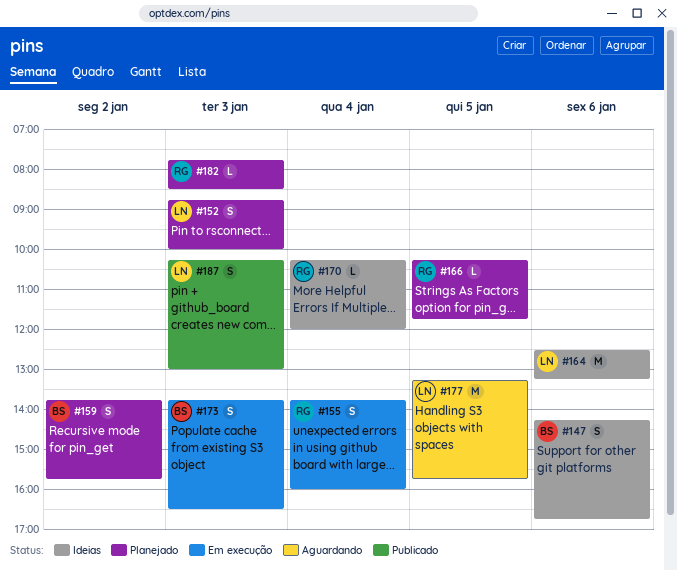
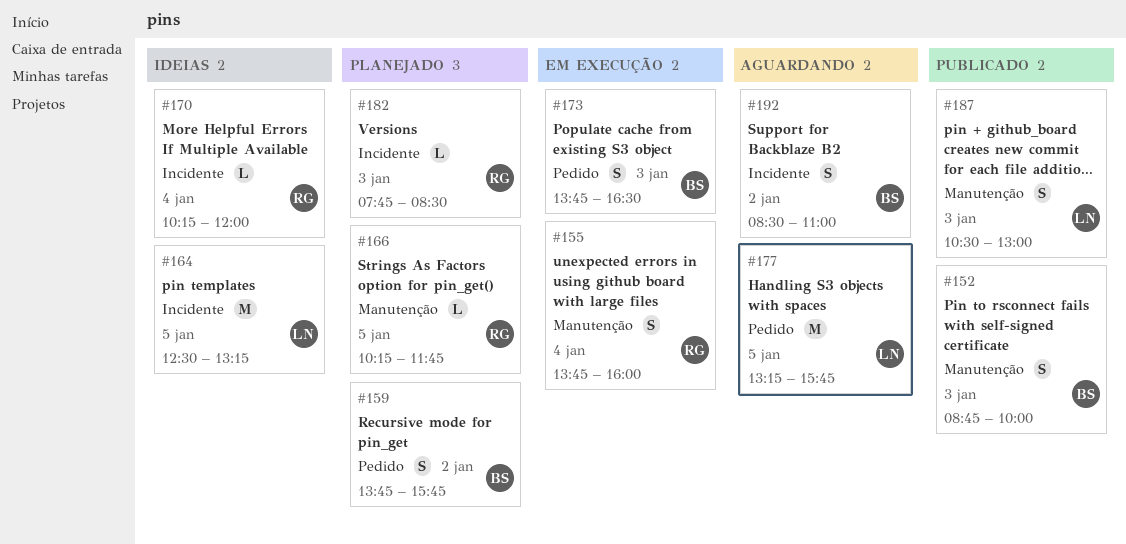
#147: present -> none
#152, status: Planejado -> Publicado
#152, owner: LN -> BS
#164, day: Jan 6 -> Jan 5
#187, begins: 10:15 -> 10:30
#192: none -> present

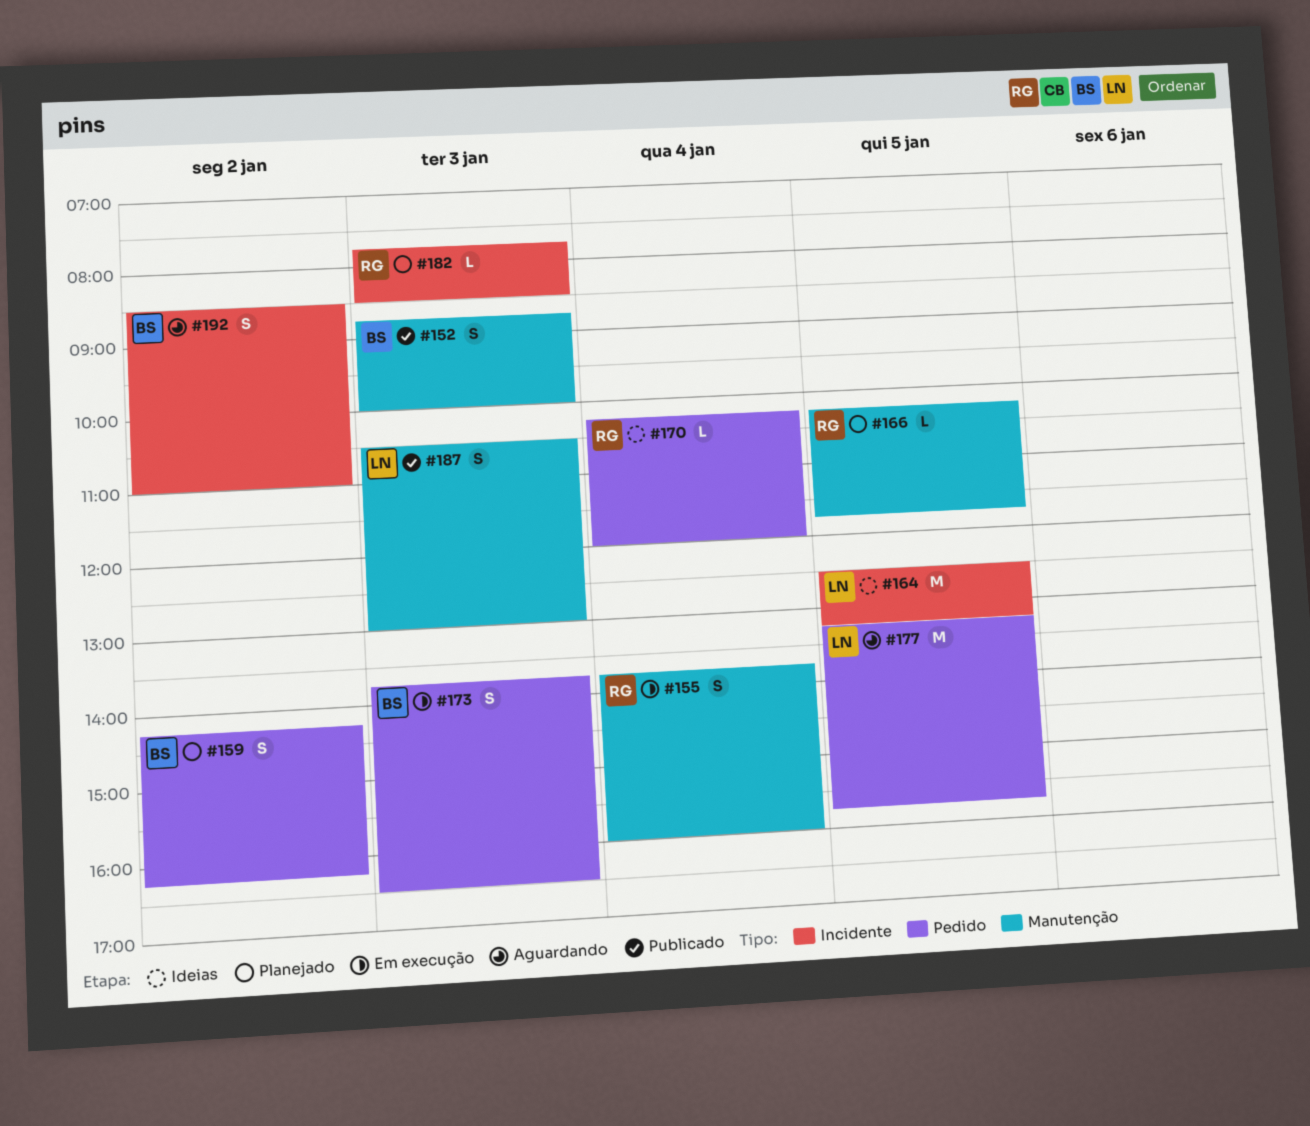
#159, begins: 13:45 -> 14:15
#159, ends: 15:45 -> 16:15
#170, label: Incidente -> Pedido

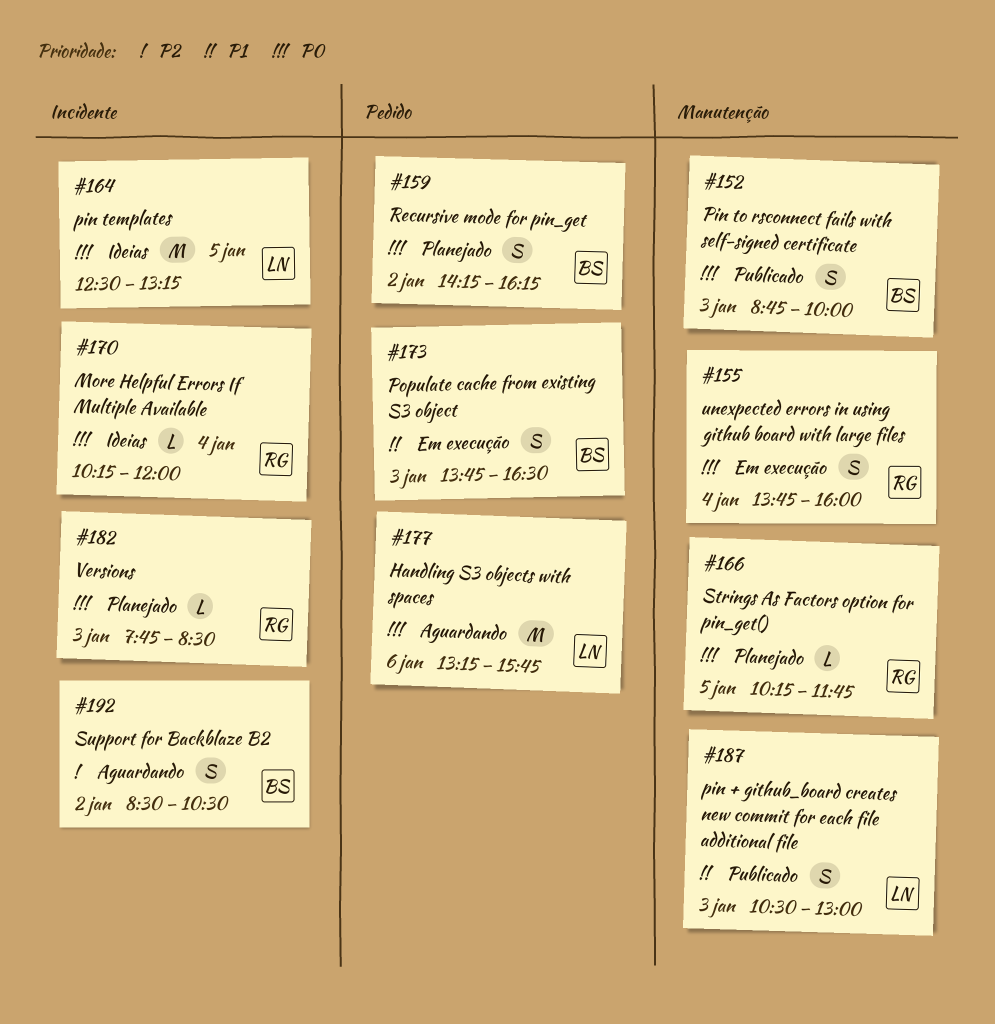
#170, label: Pedido -> Incidente
#177, day: Jan 5 -> Jan 6
#192, ends: 11:00 -> 10:30

